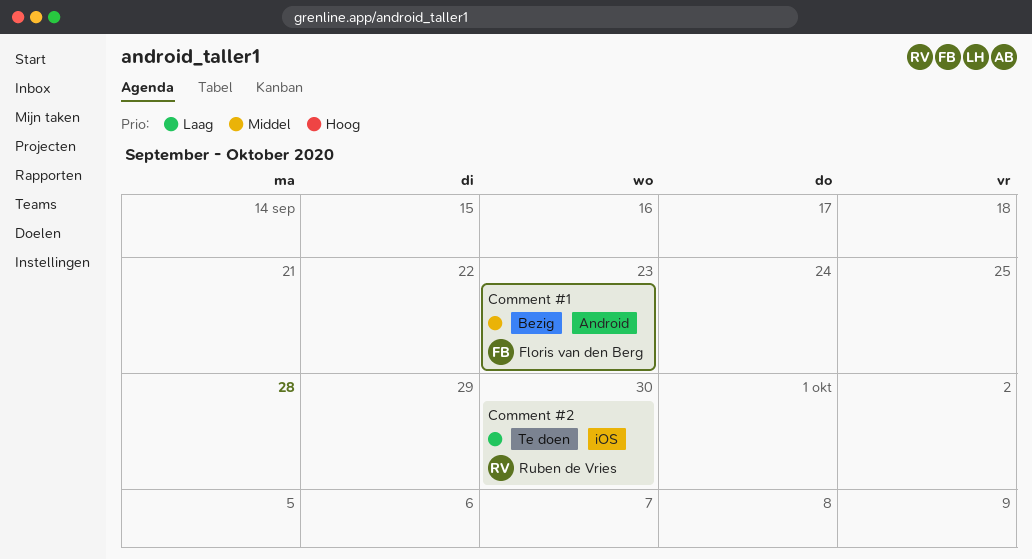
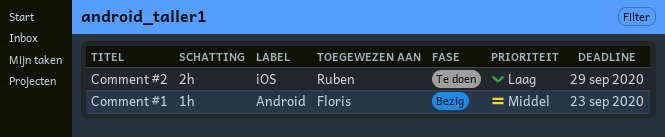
Comment #2, due: Sep 30 -> Sep 29

